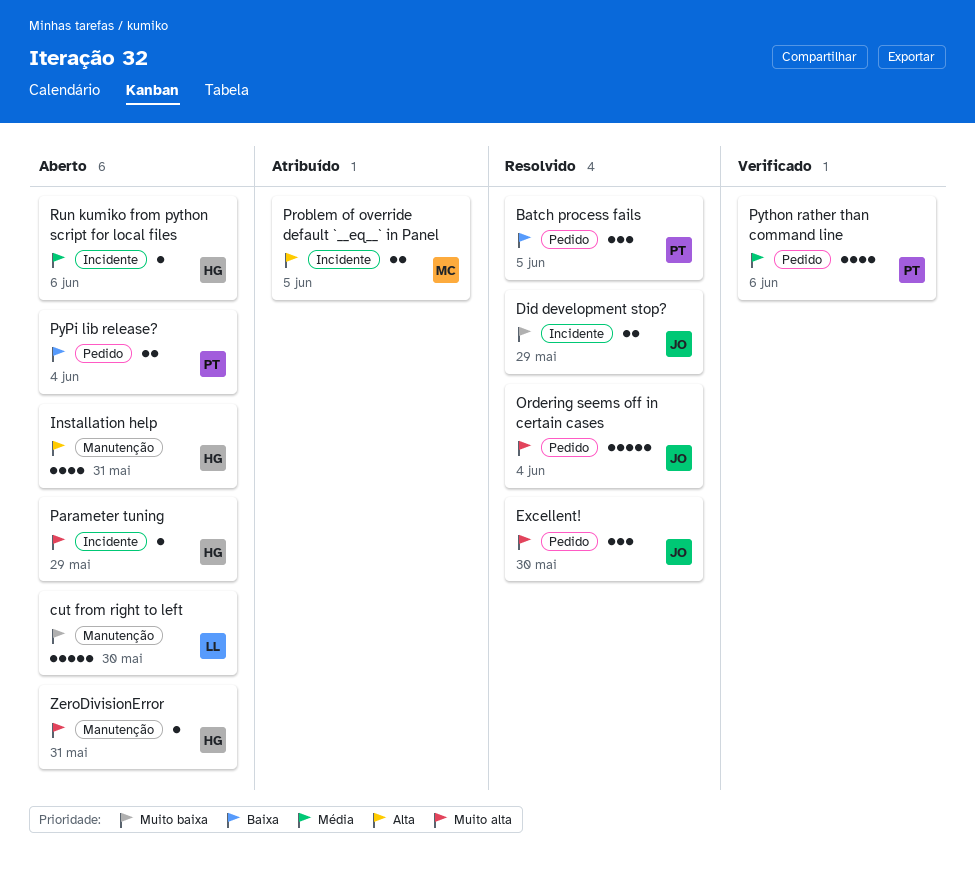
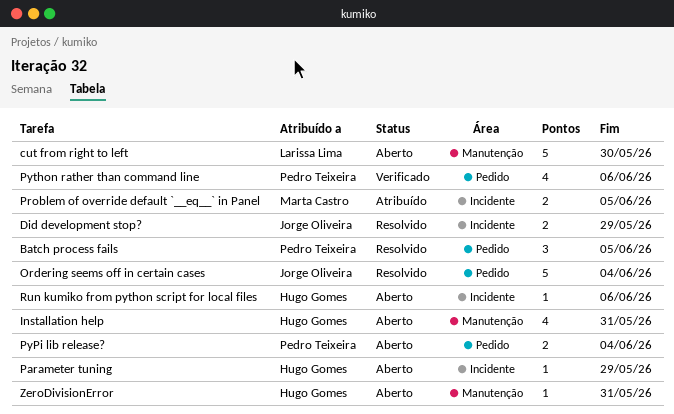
Excellent!: present -> none

